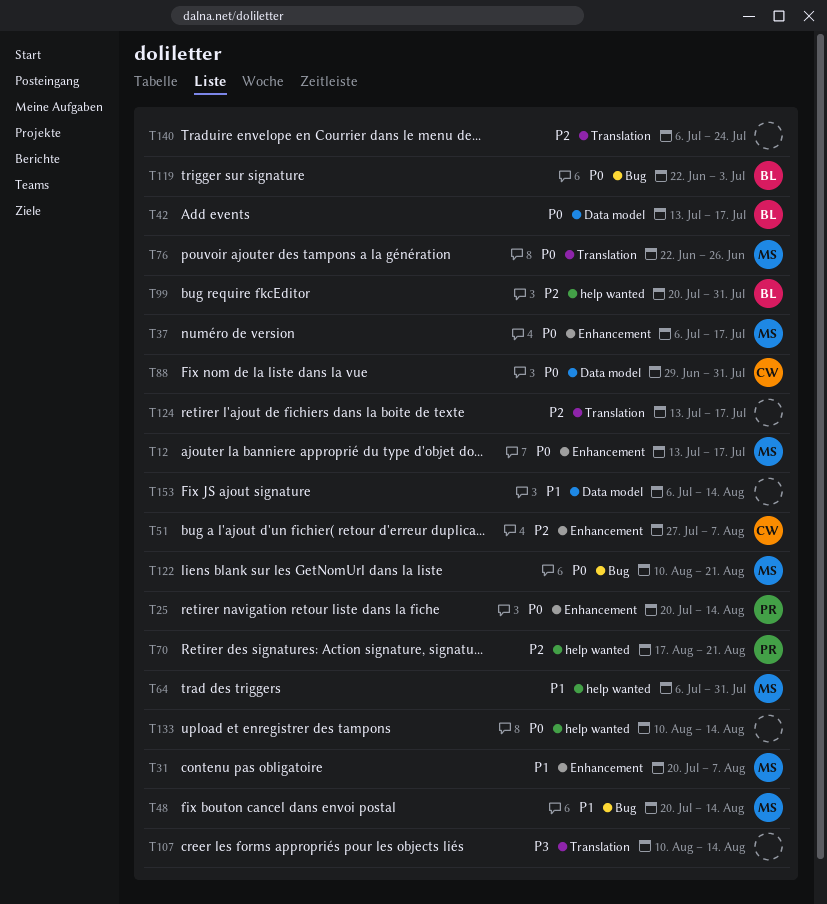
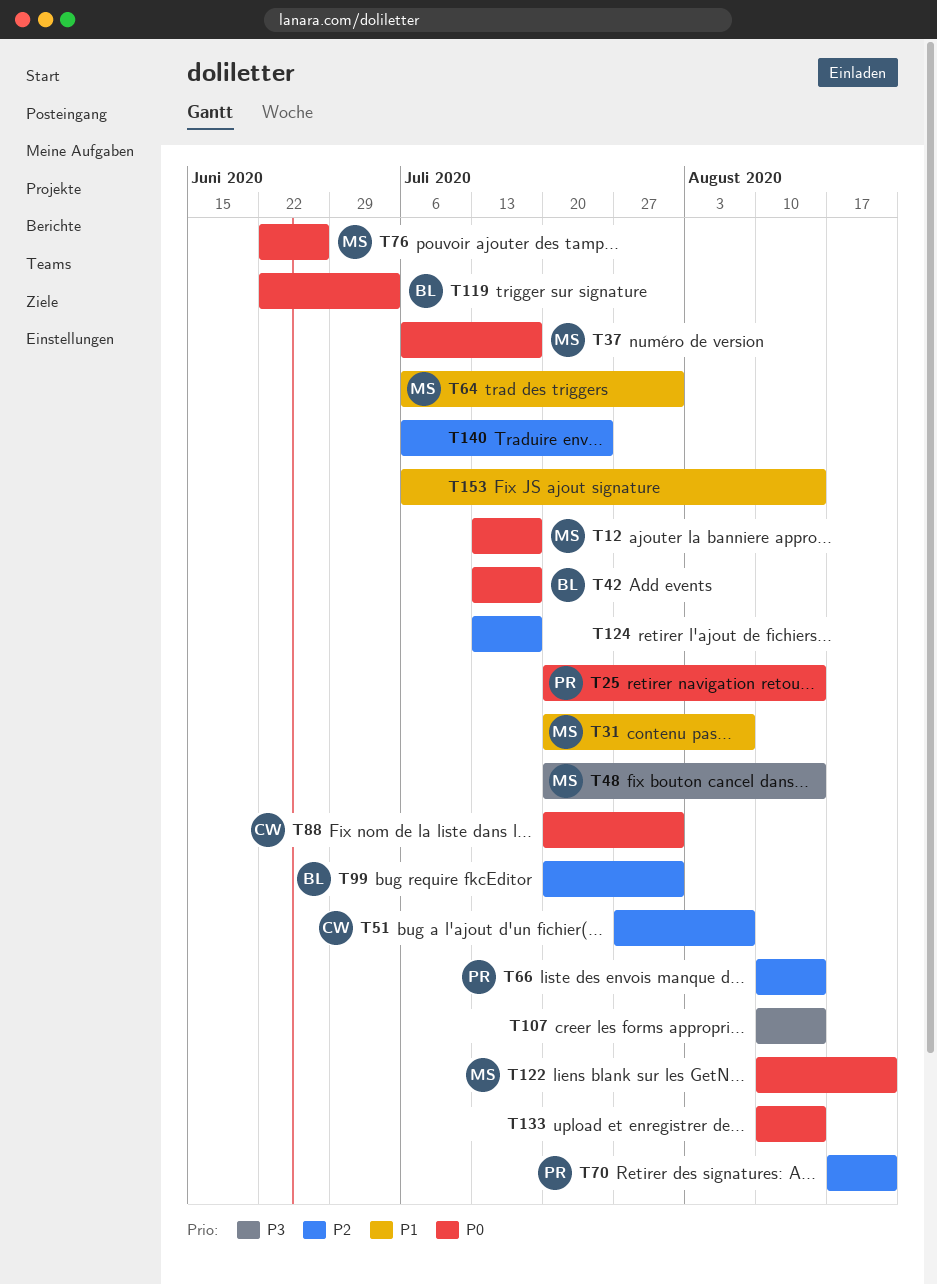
T48, priority: P1 -> P3
T66: none -> present
T88, start: Jun 29 -> Jul 20

